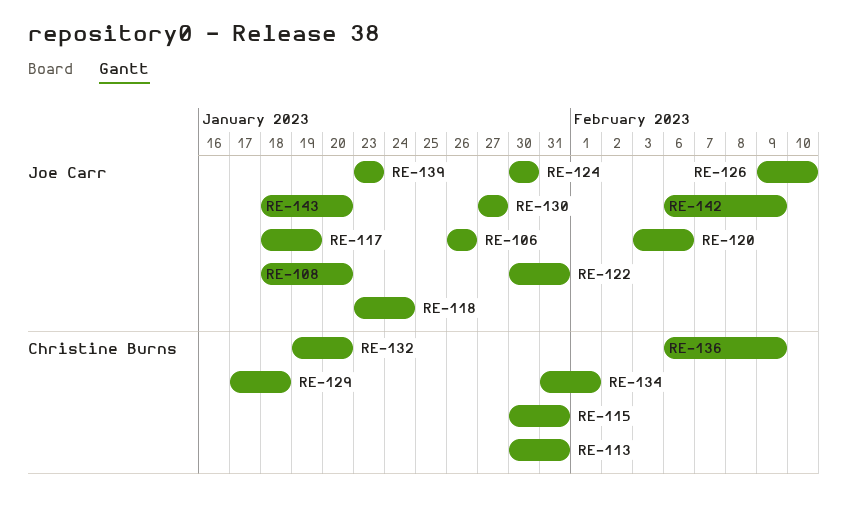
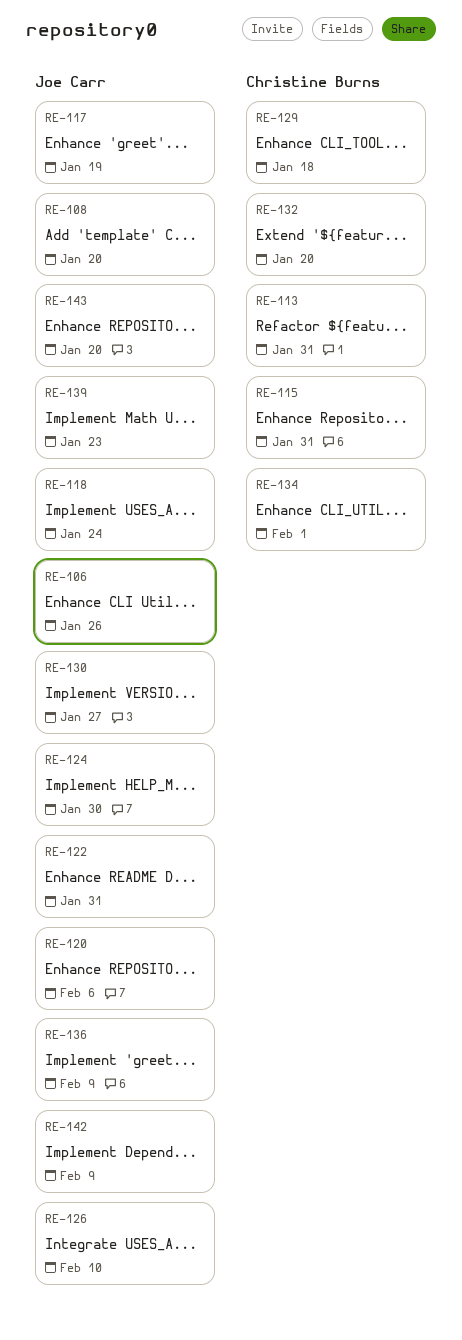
RE-136, owner: Christine Burns -> Joe Carr

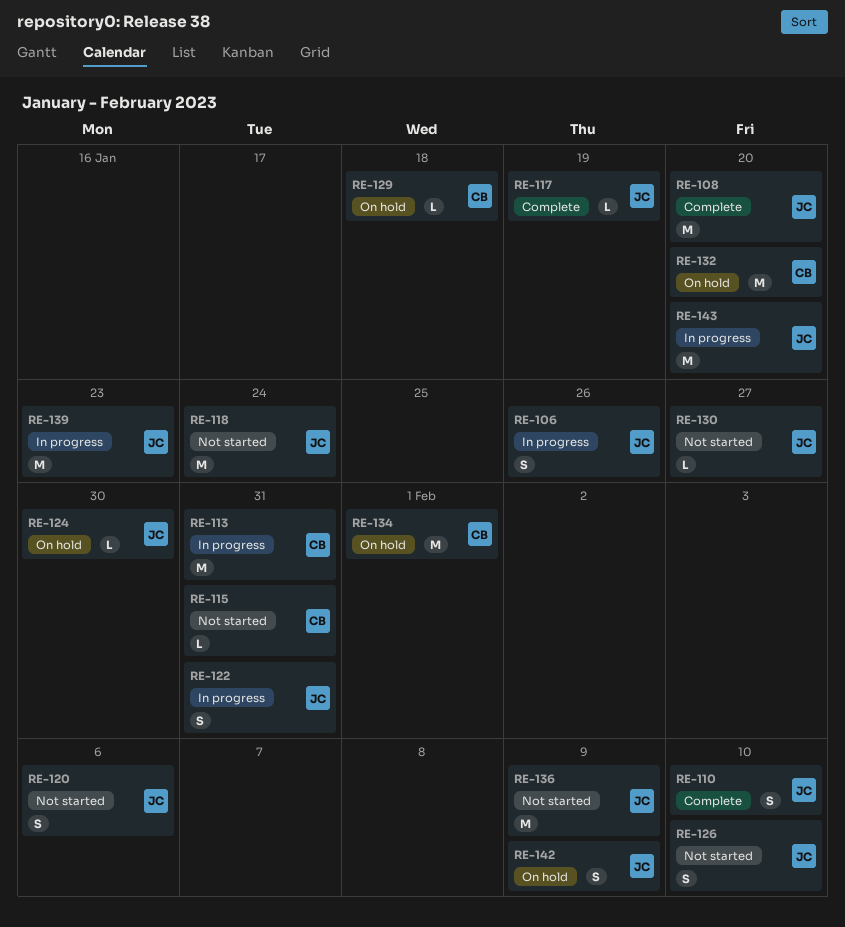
RE-110: none -> present

